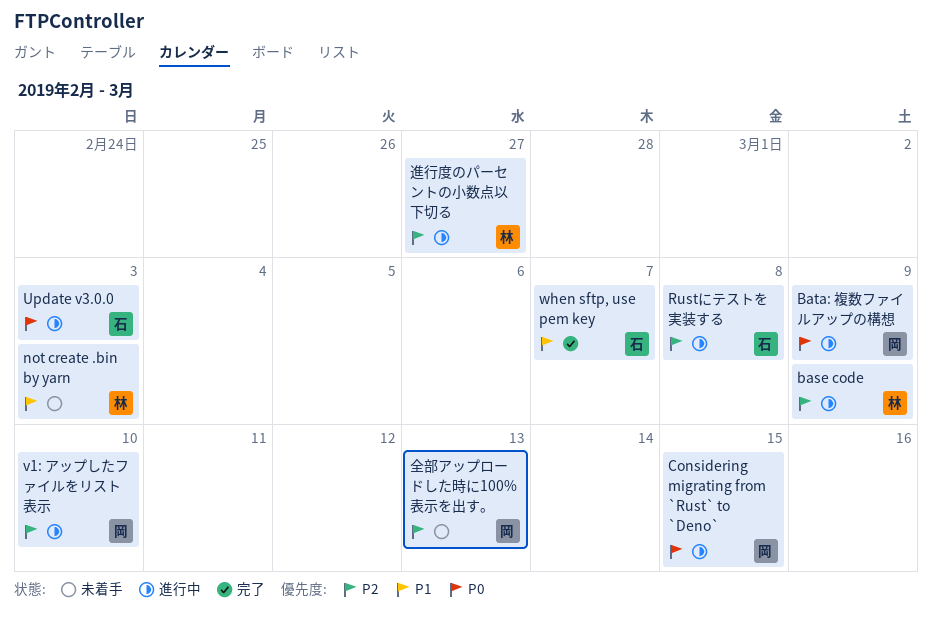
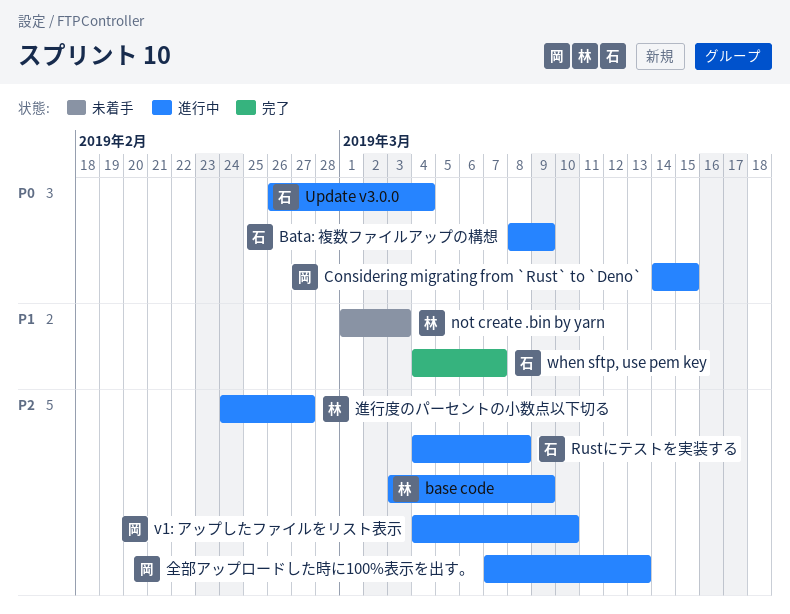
Bata: 複数ファイルアップの構想, owner: 岡 -> 石
Update v3.0.0, due: Mar 3 -> Mar 4
全部アップロードした時に100%表示を出す。, status: 未着手 -> 進行中

